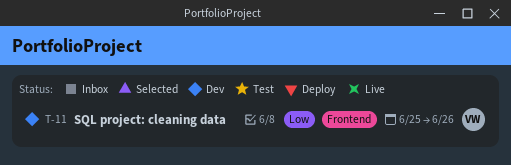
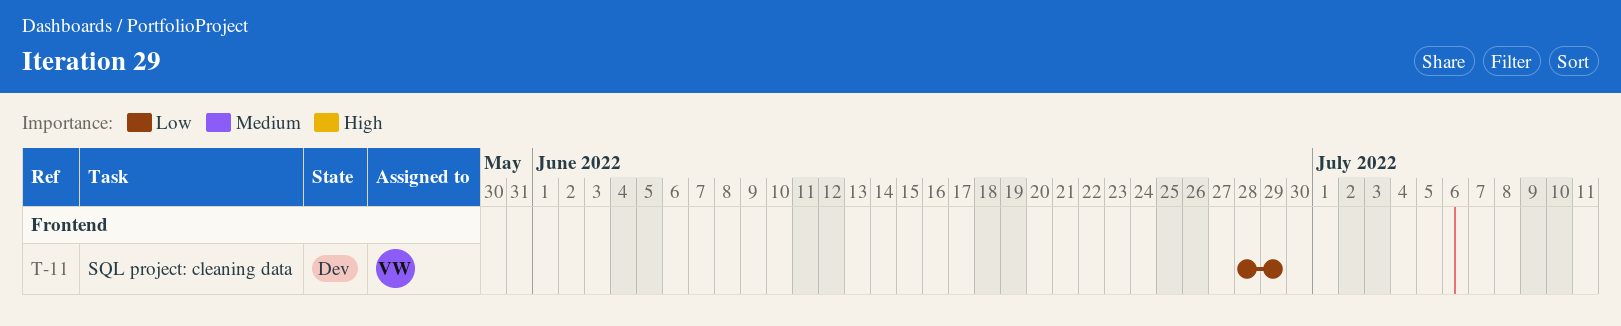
T-11, start: Jun 25 -> Jun 28
T-11, due: Jun 26 -> Jun 29

